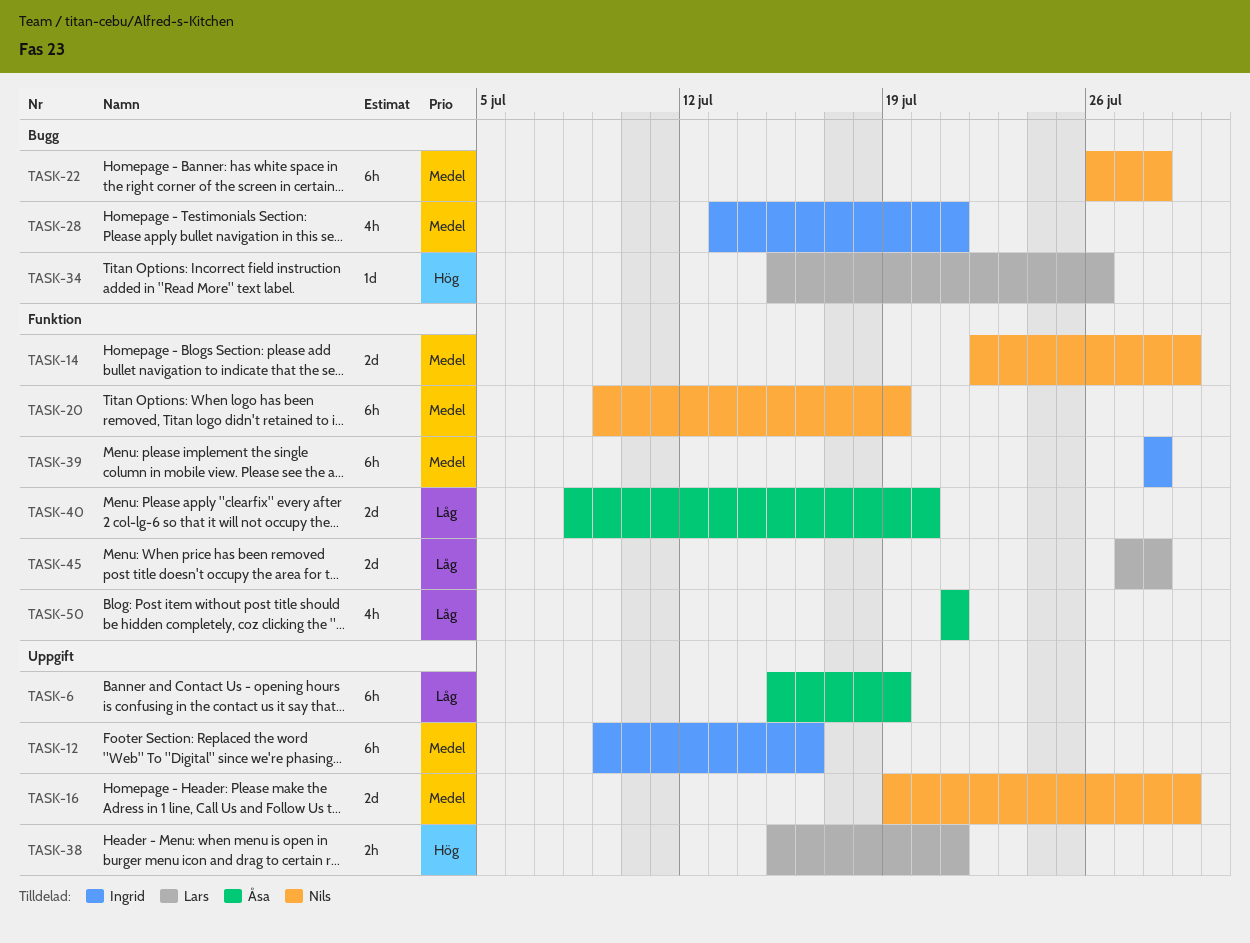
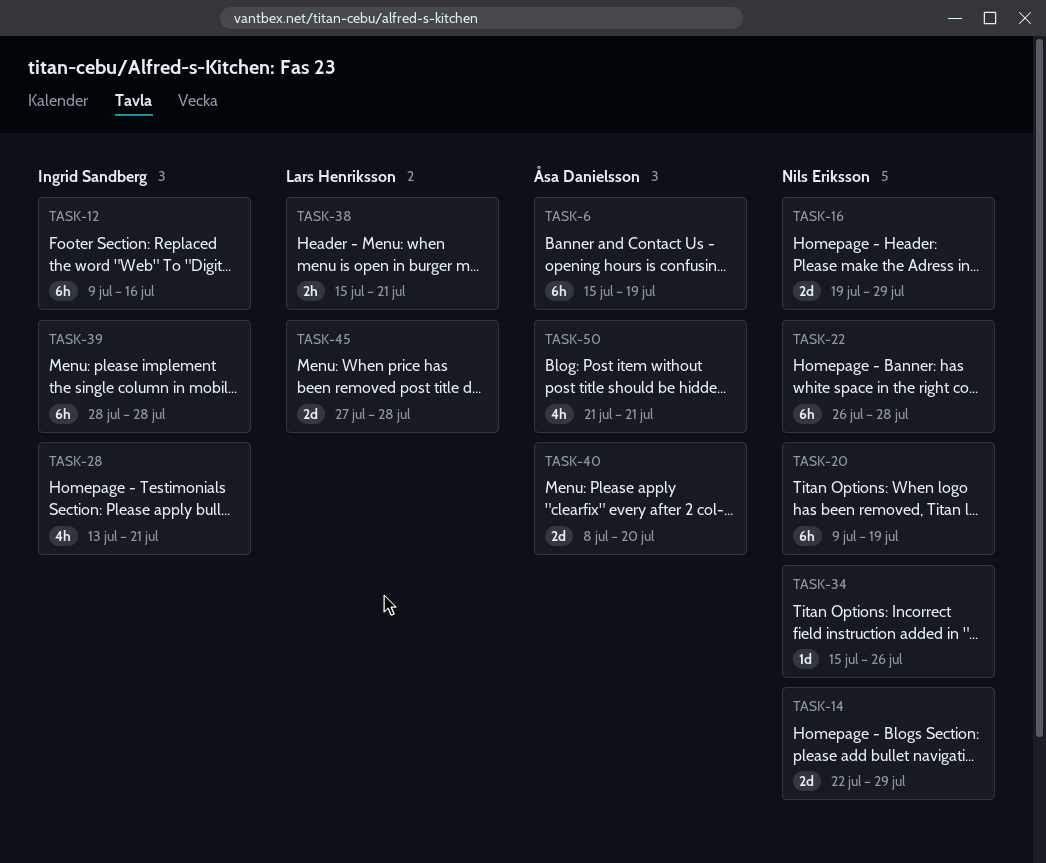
TASK-34, owner: Lars Henriksson -> Nils Eriksson

